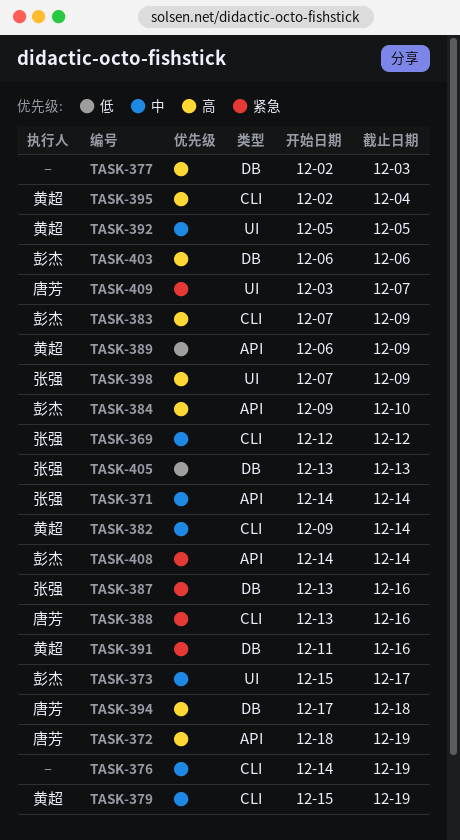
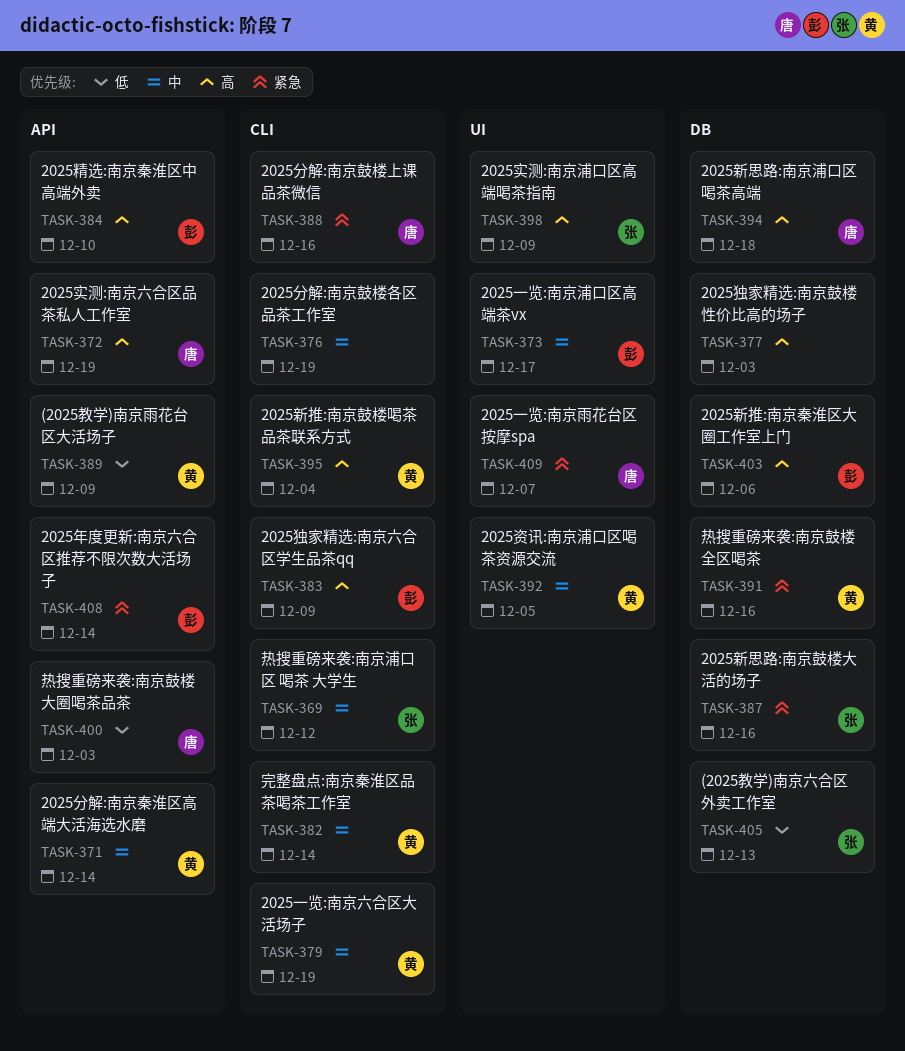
TASK-371, owner: 张强 -> 黄超
TASK-400: none -> present

